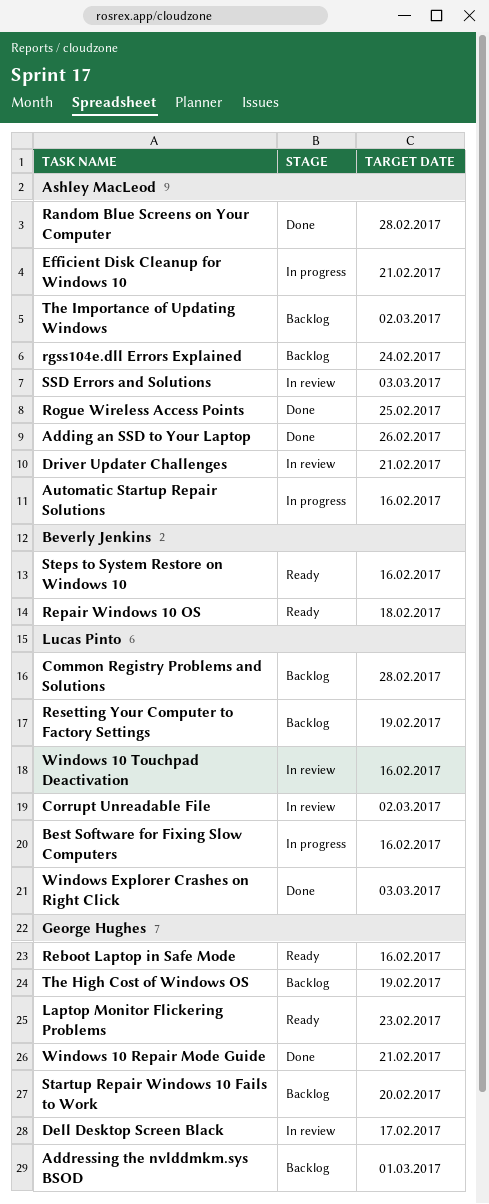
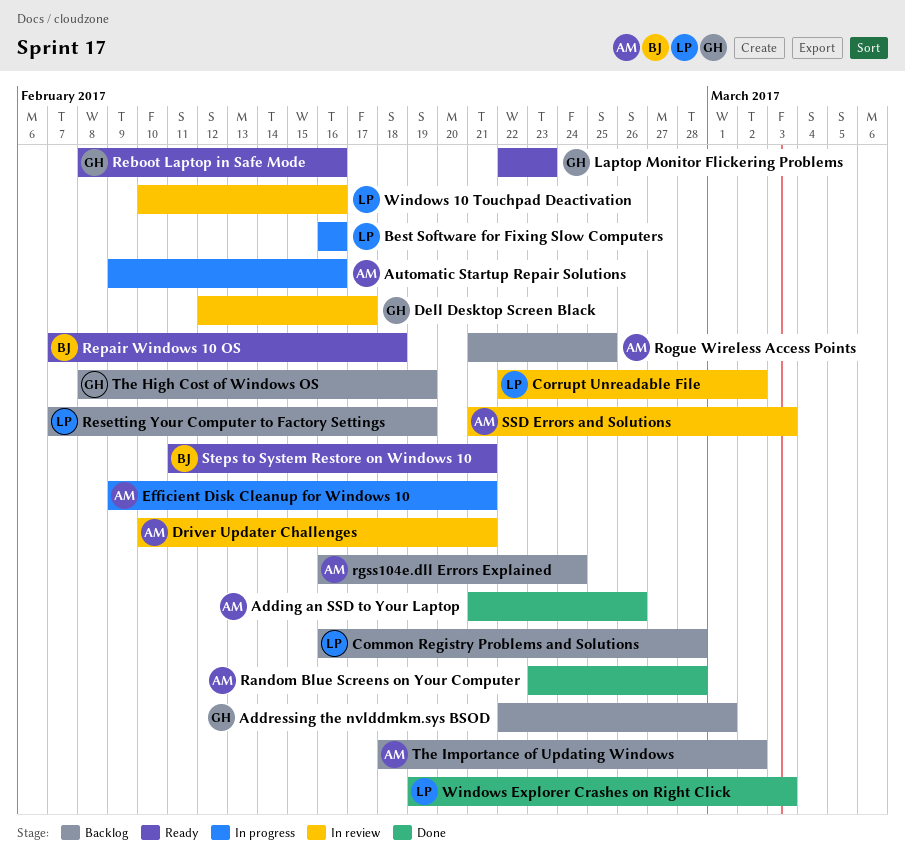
Rogue Wireless Access Points, status: Done -> Backlog
Startup Repair Windows 10 Fails to Work: present -> none
Steps to System Restore on Windows 10, due: Feb 16 -> Feb 21
Windows 10 Repair Mode Guide: present -> none

